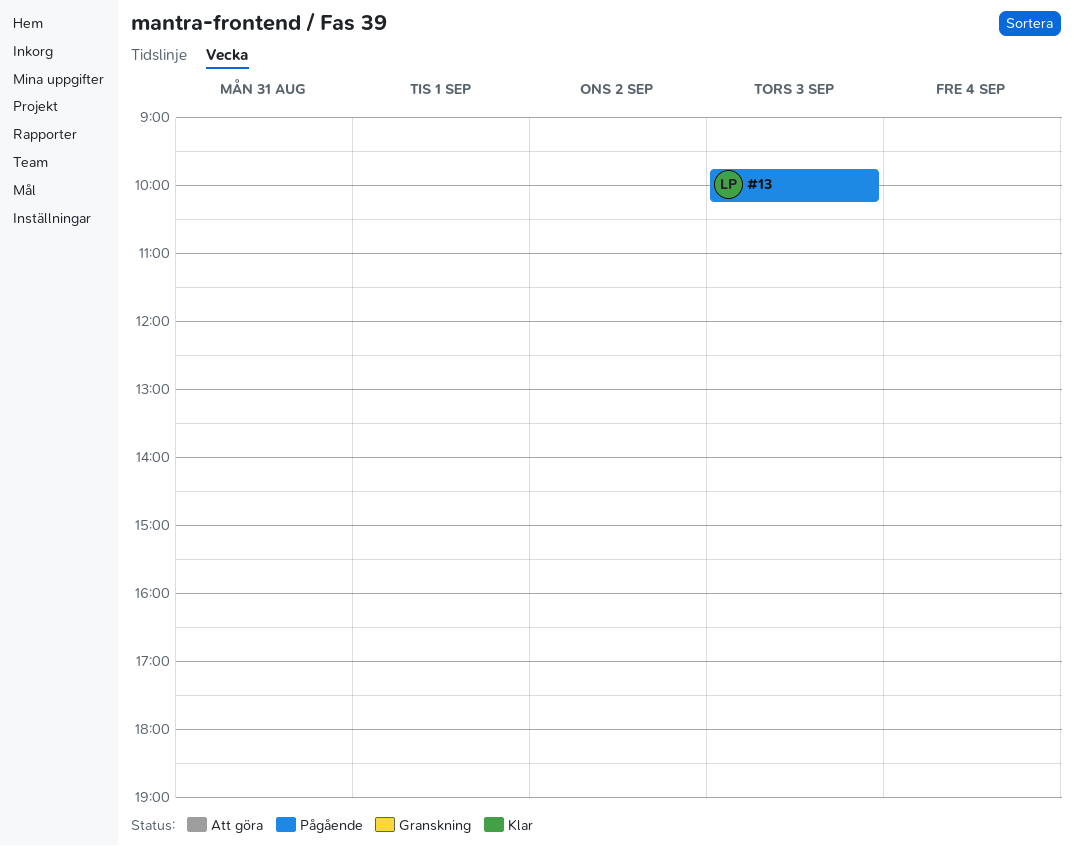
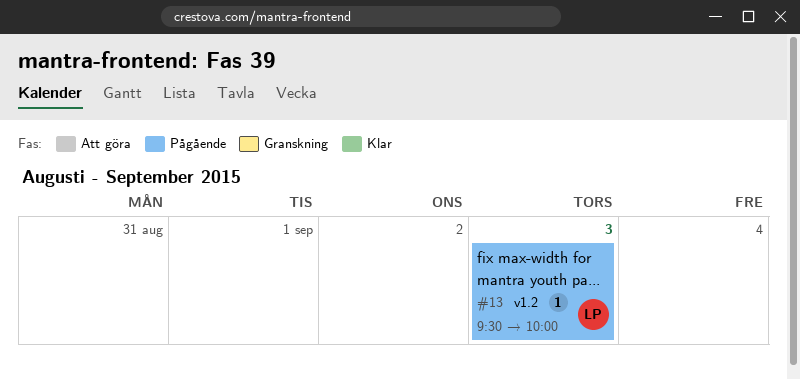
#13, begins: 09:45 -> 09:30
#13, ends: 10:15 -> 10:00

